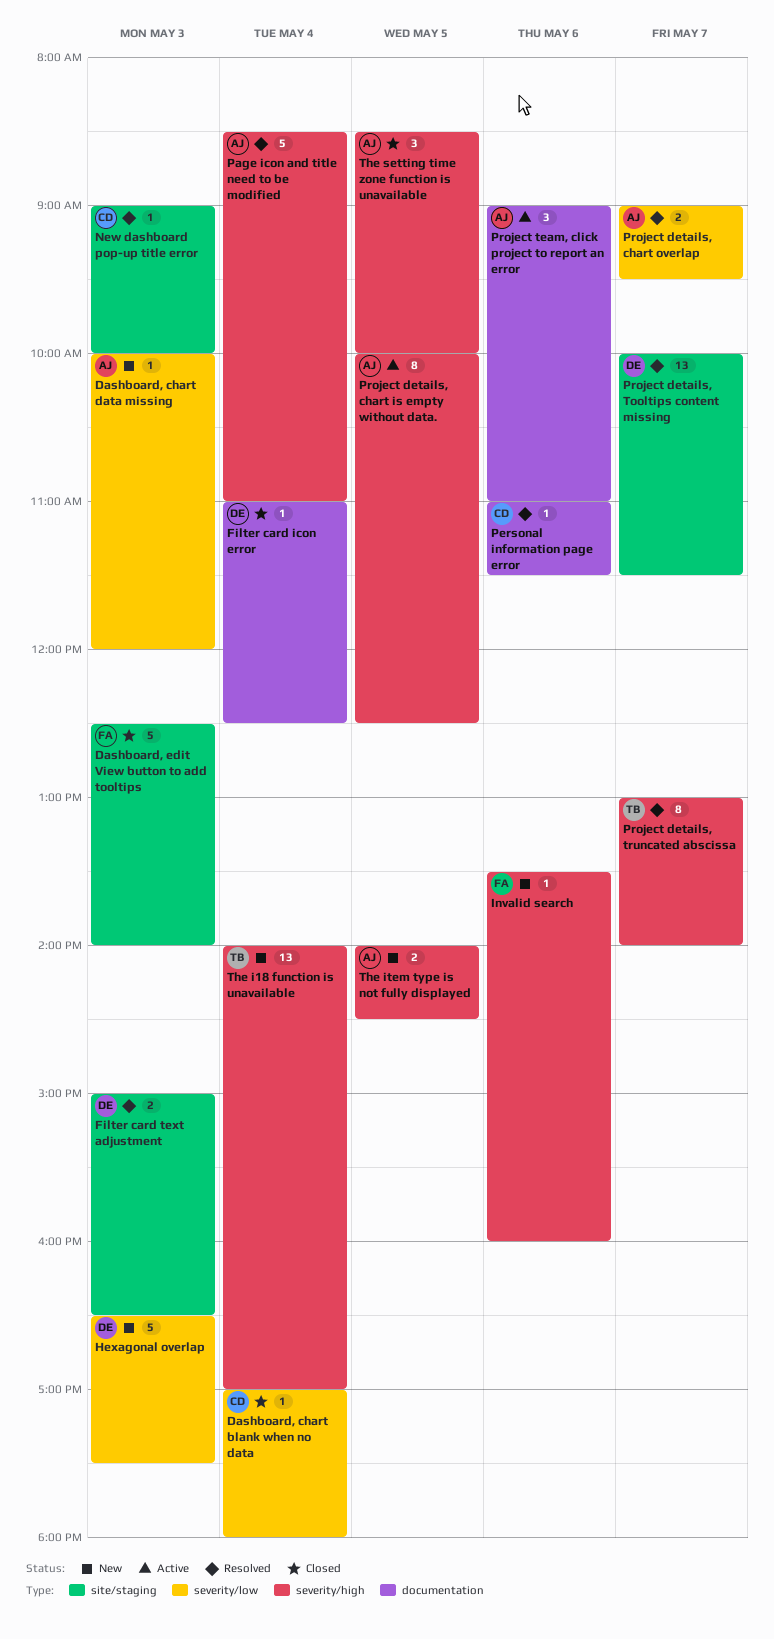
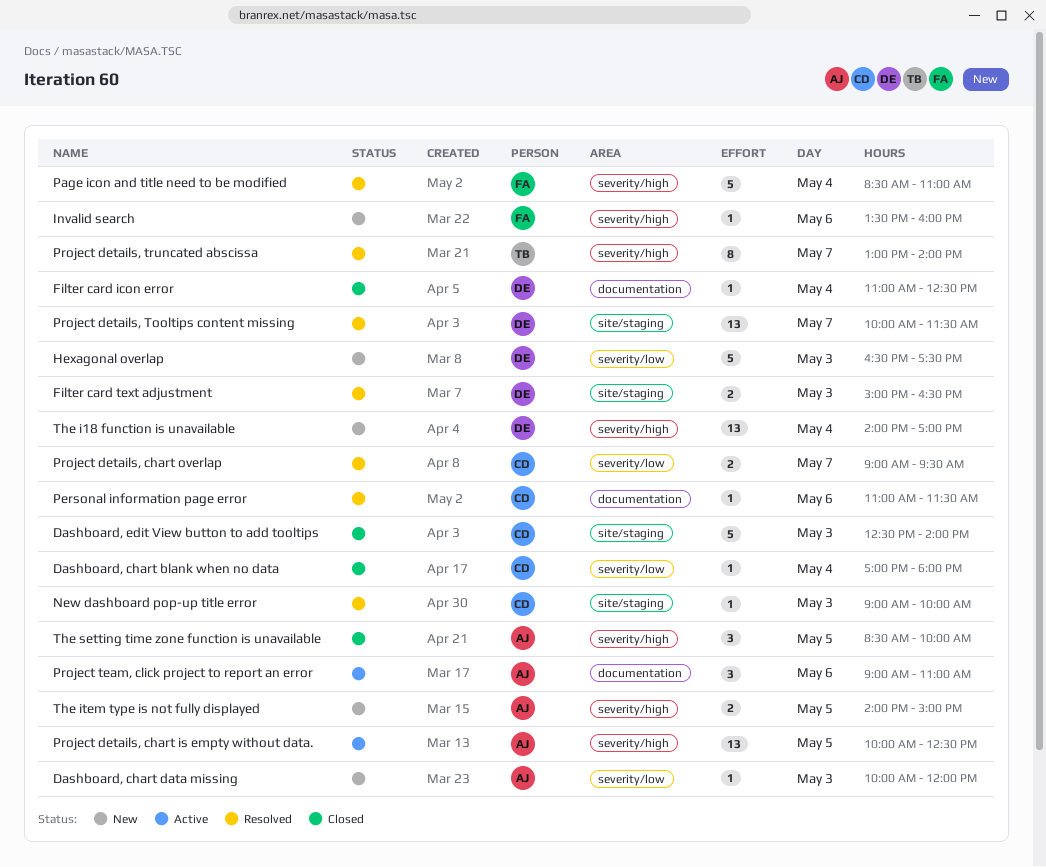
Dashboard, edit View button to add tooltips, owner: FA -> CD
Page icon and title need to be modified, owner: AJ -> FA
Project details, chart is empty without data., estimate: 8 -> 13
Project details, chart overlap, owner: AJ -> CD
The i18 function is unavailable, owner: TB -> DE
The item type is not fully displayed, ends: 14:30 -> 15:00

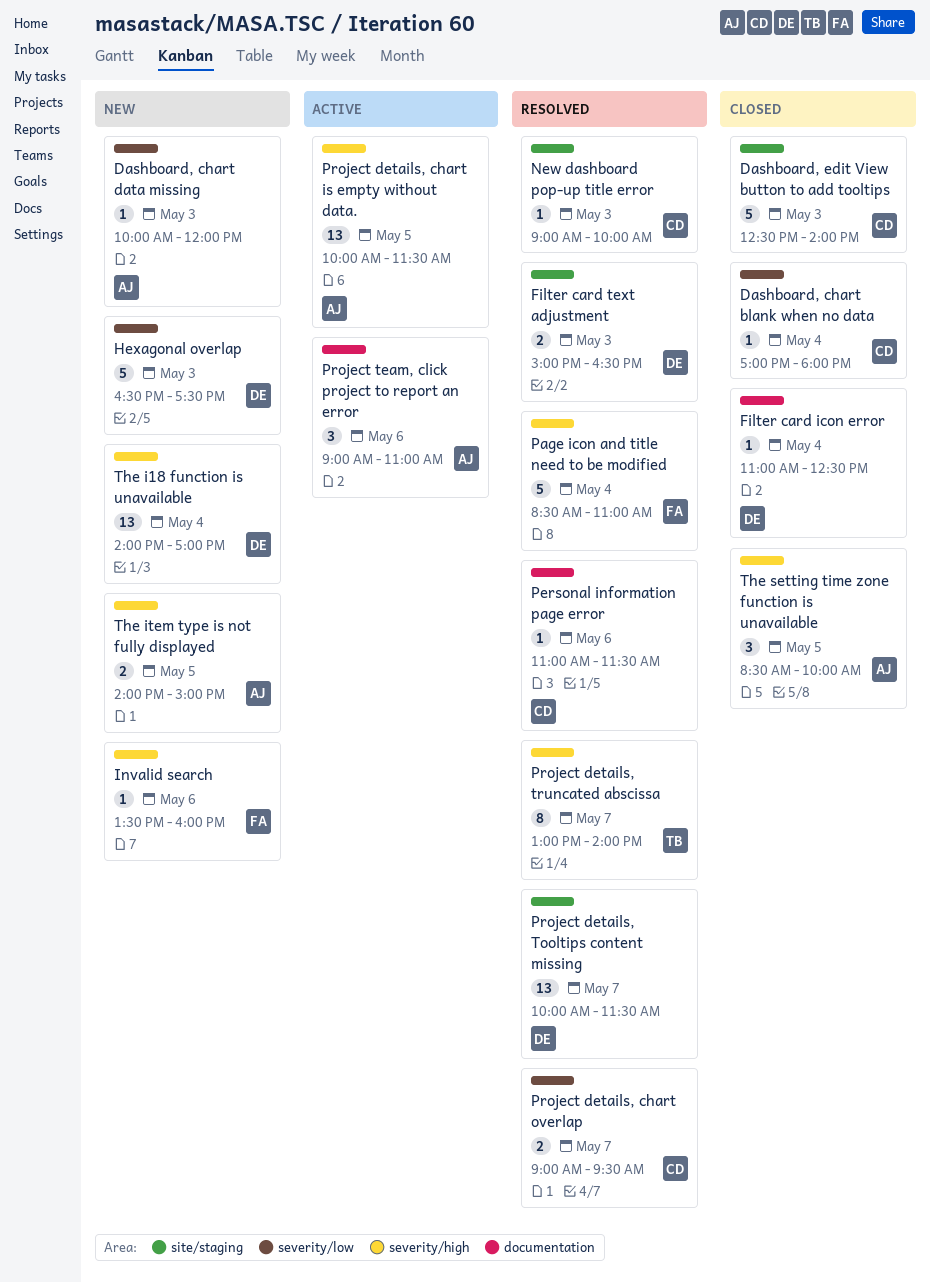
Project details, chart is empty without data., ends: 12:30 -> 11:30

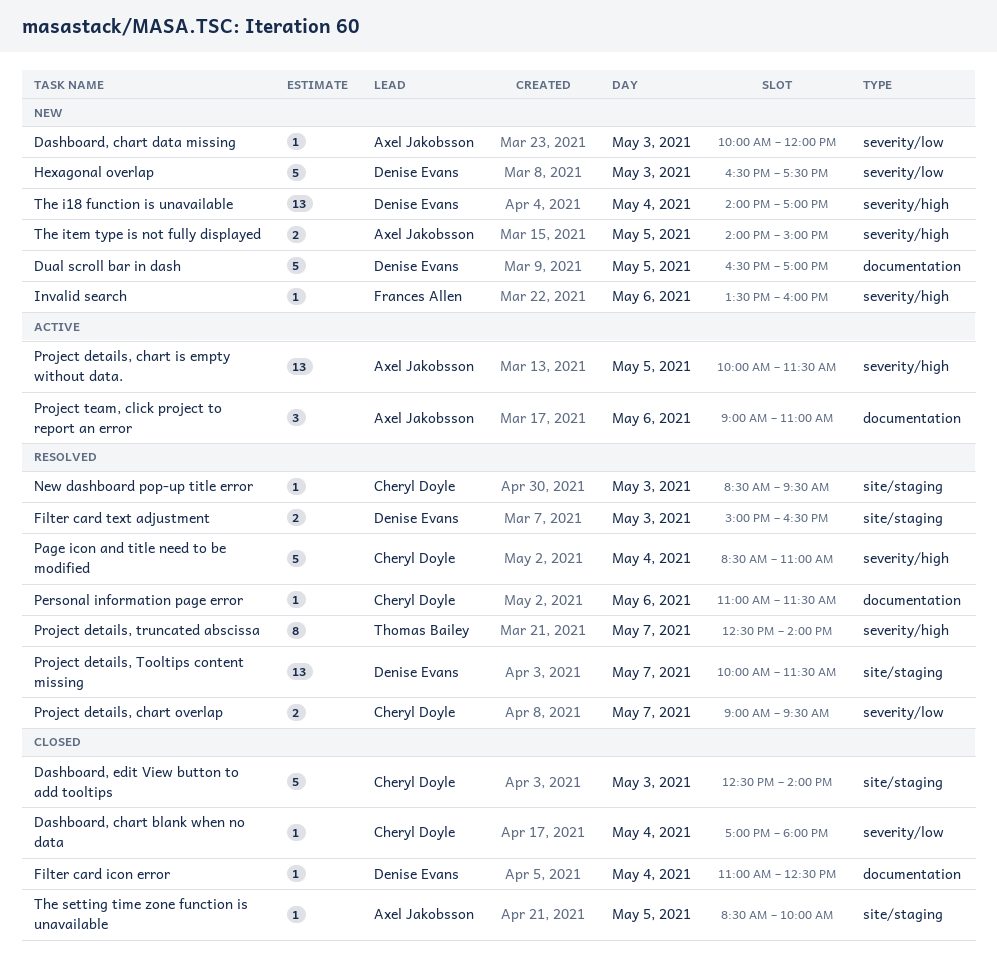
Dual scroll bar in dash: none -> present
New dashboard pop-up title error, begins: 09:00 -> 08:30
New dashboard pop-up title error, ends: 10:00 -> 09:30
Page icon and title need to be modified, owner: Frances Allen -> Cheryl Doyle
Project details, truncated abscissa, begins: 13:00 -> 12:30
The setting time zone function is unavailable, label: severity/high -> site/staging
The setting time zone function is unavailable, estimate: 3 -> 1

